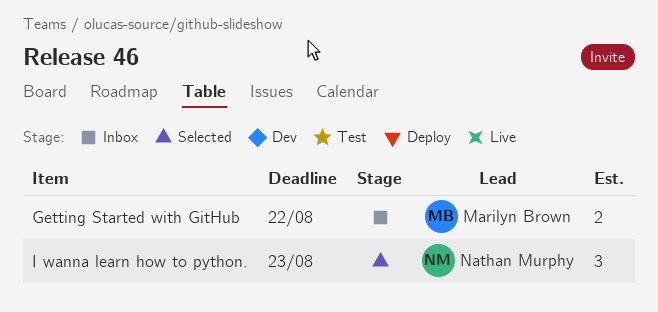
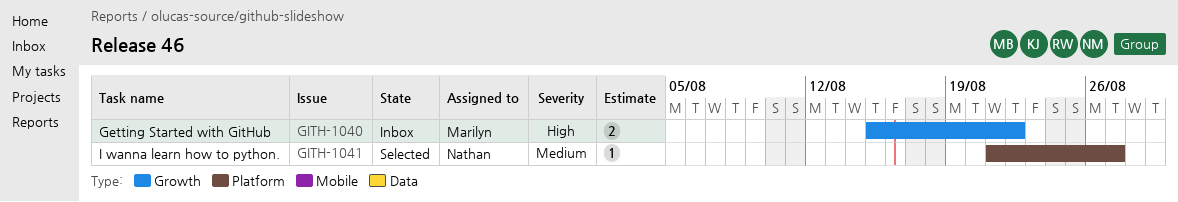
I wanna learn how to python., estimate: 3 -> 1
I wanna learn how to python., due: Aug 23 -> Aug 27

